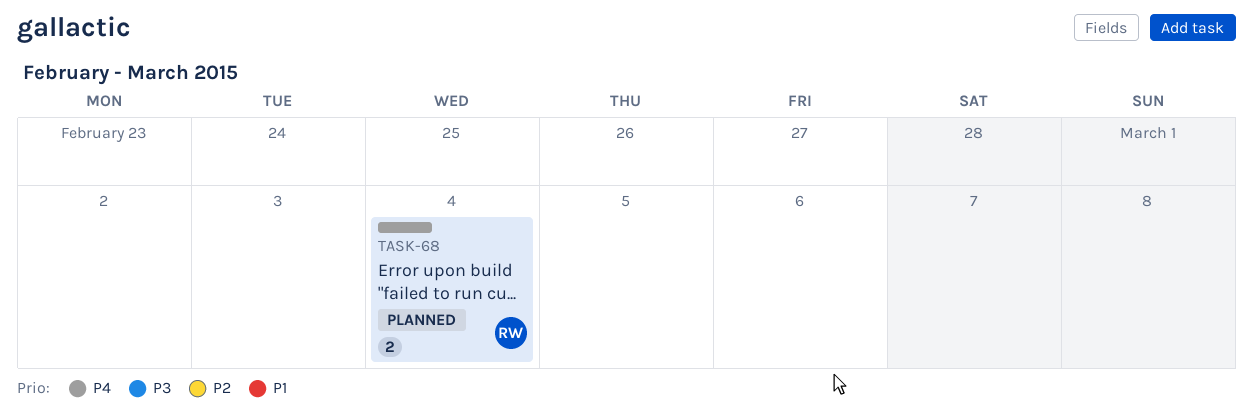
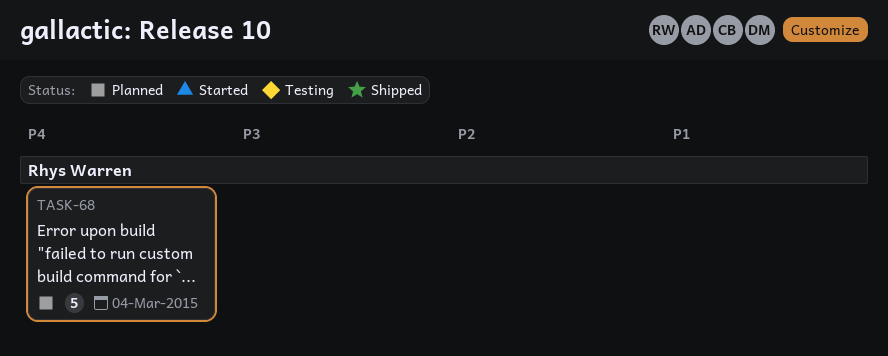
TASK-68, estimate: 2 -> 5

